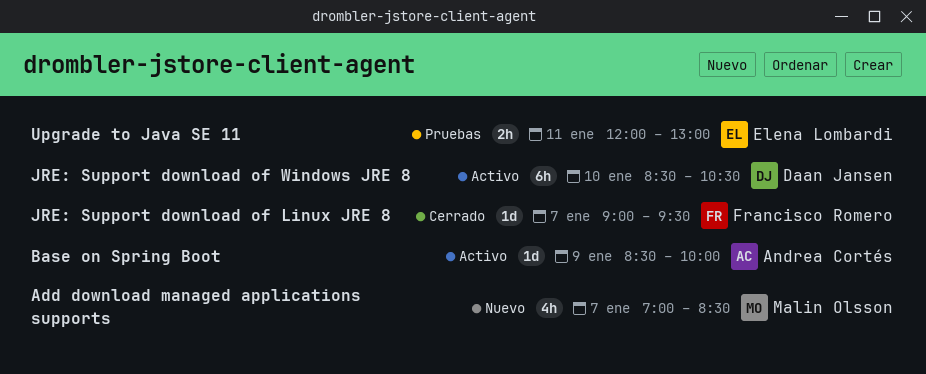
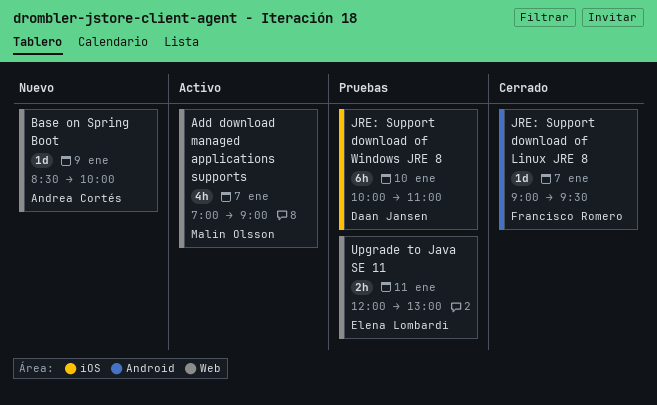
Add download managed applications supports, status: Nuevo -> Activo
Add download managed applications supports, ends: 08:30 -> 09:00
Base on Spring Boot, status: Activo -> Nuevo
JRE: Support download of Windows JRE 8, status: Activo -> Pruebas
JRE: Support download of Windows JRE 8, begins: 08:30 -> 10:00
JRE: Support download of Windows JRE 8, ends: 10:30 -> 11:00

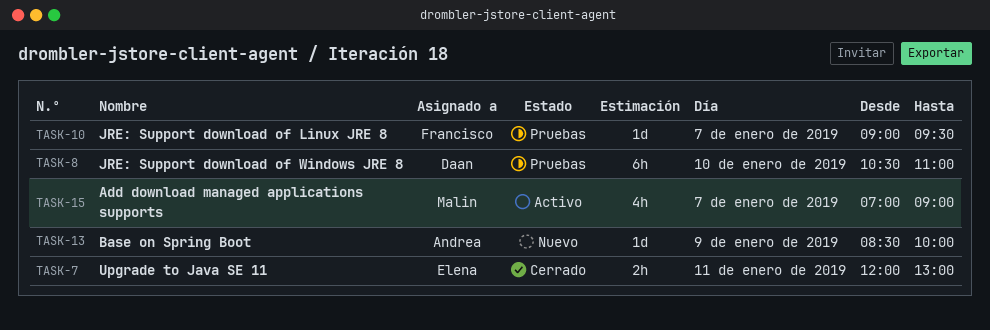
JRE: Support download of Linux JRE 8, status: Cerrado -> Pruebas
JRE: Support download of Windows JRE 8, begins: 10:00 -> 10:30
Upgrade to Java SE 11, status: Pruebas -> Cerrado

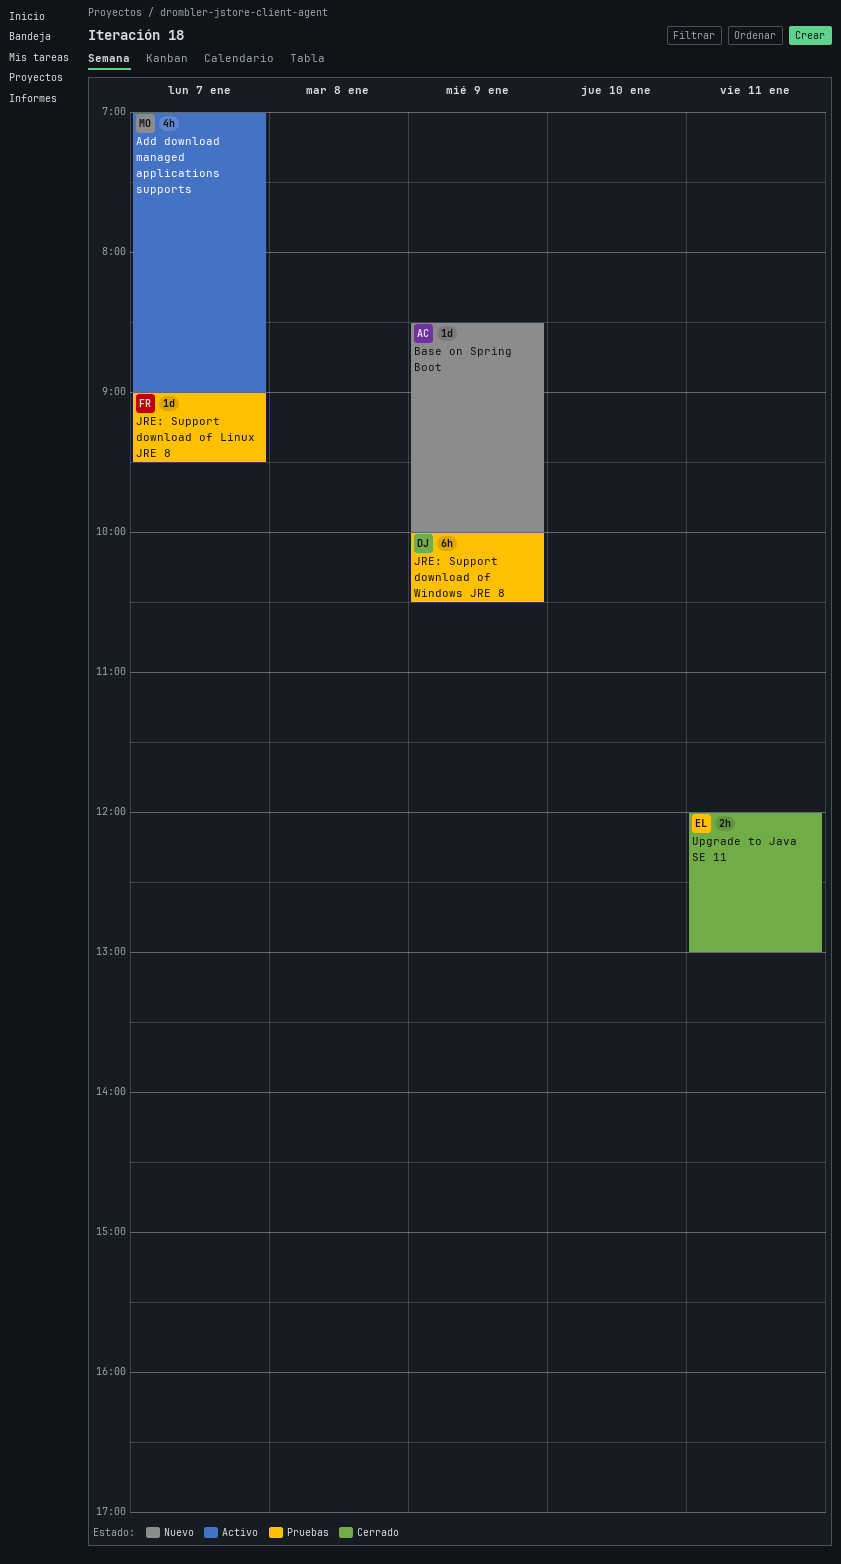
JRE: Support download of Windows JRE 8, day: Jan 10 -> Jan 9
JRE: Support download of Windows JRE 8, begins: 10:30 -> 10:00
JRE: Support download of Windows JRE 8, ends: 11:00 -> 10:30

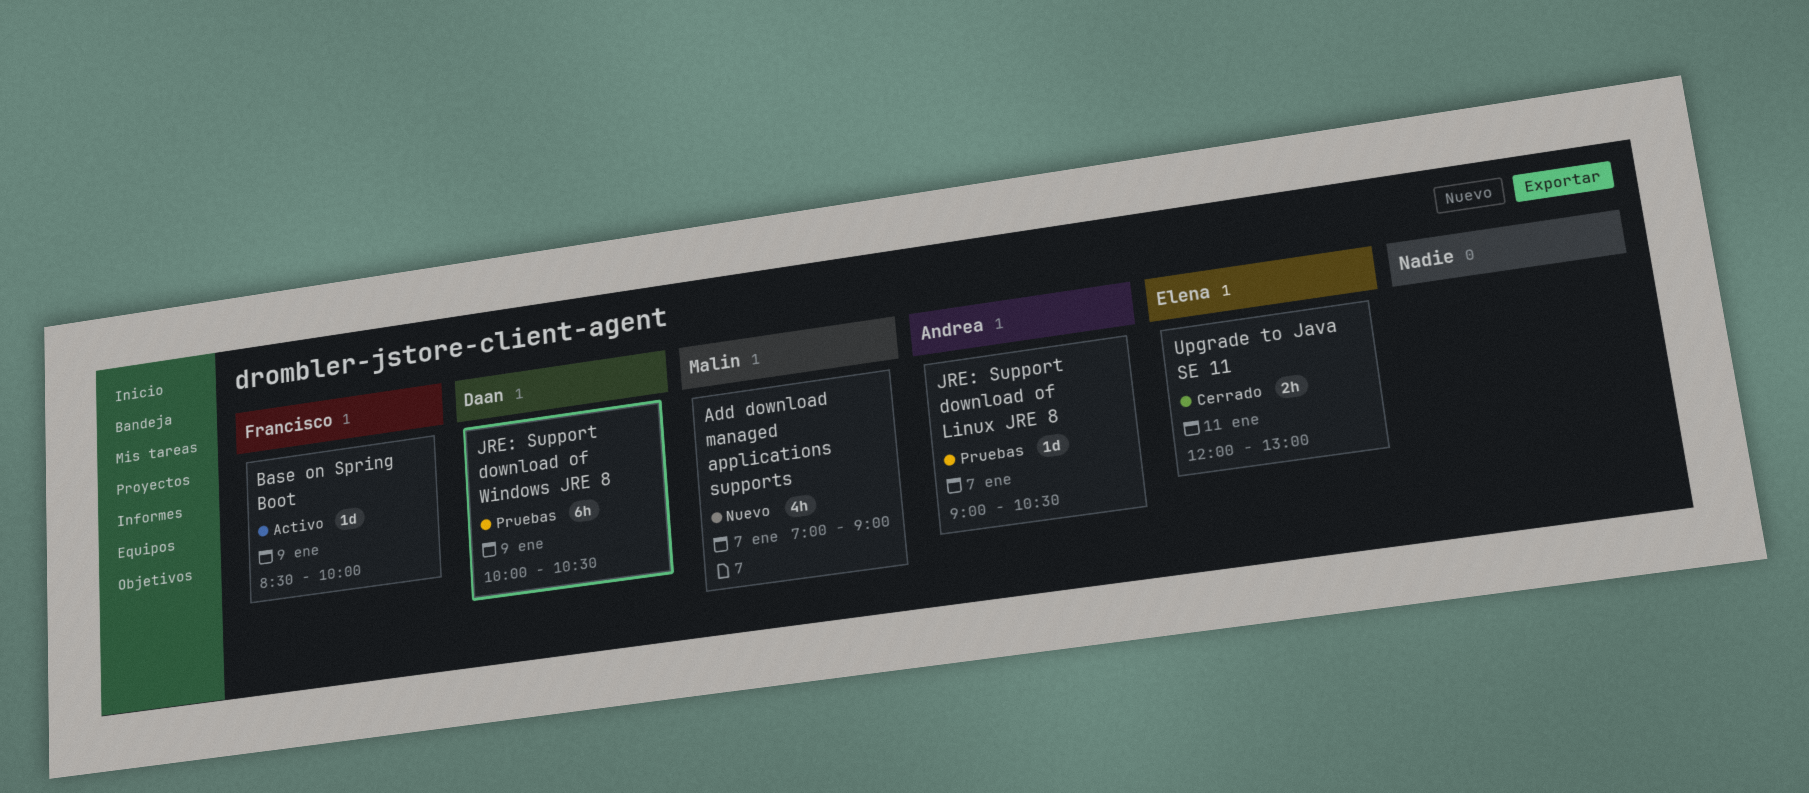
Add download managed applications supports, status: Activo -> Nuevo
Base on Spring Boot, status: Nuevo -> Activo
Base on Spring Boot, owner: Andrea -> Francisco
JRE: Support download of Linux JRE 8, owner: Francisco -> Andrea
JRE: Support download of Linux JRE 8, ends: 09:30 -> 10:30

